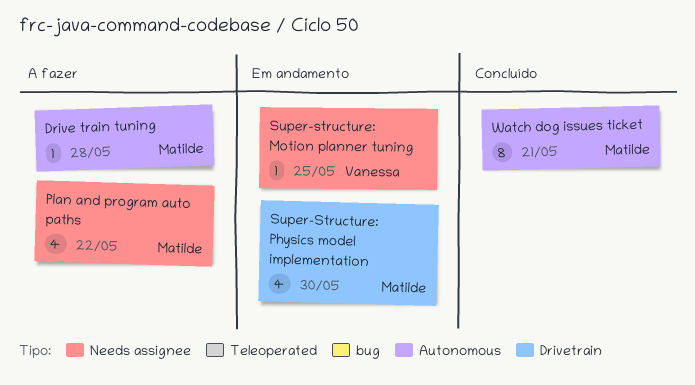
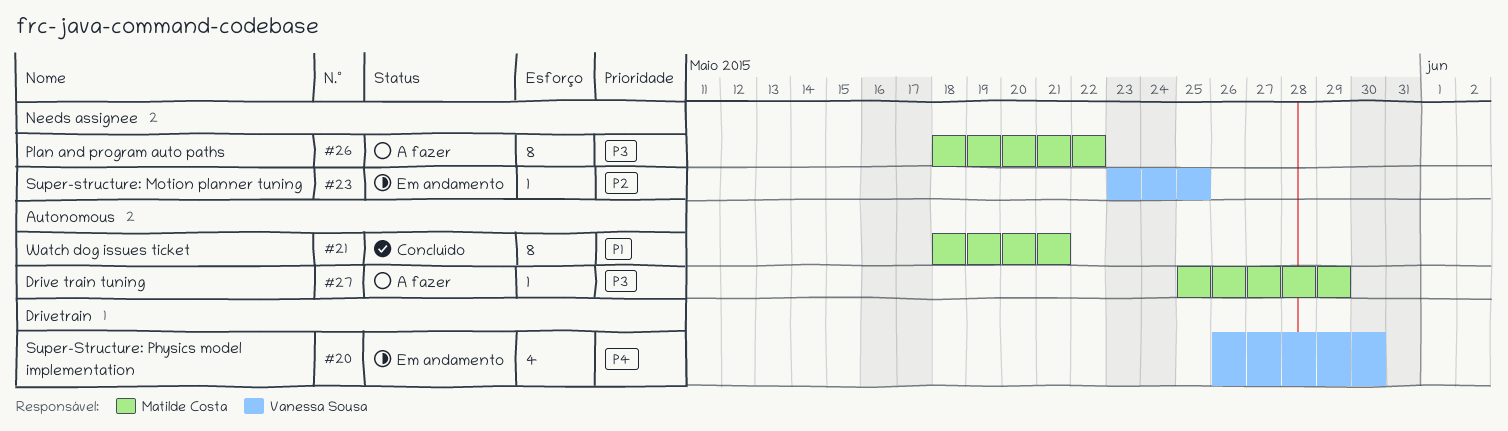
Drive train tuning, due: May 28 -> May 29
Plan and program auto paths, estimate: 4 -> 8
Super-Structure: Physics model implementation, owner: Matilde Costa -> Vanessa Sousa

